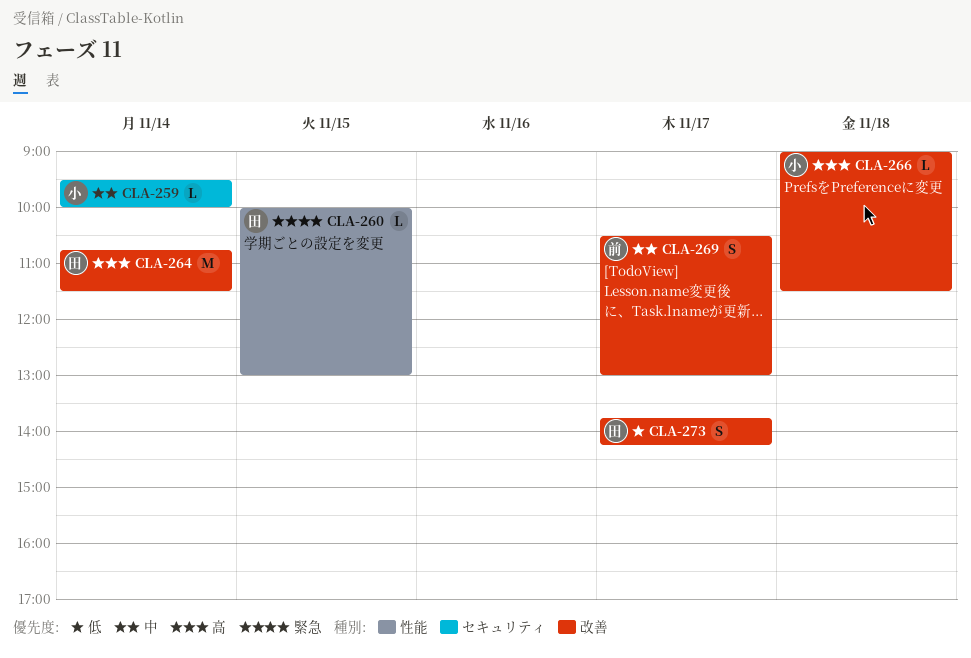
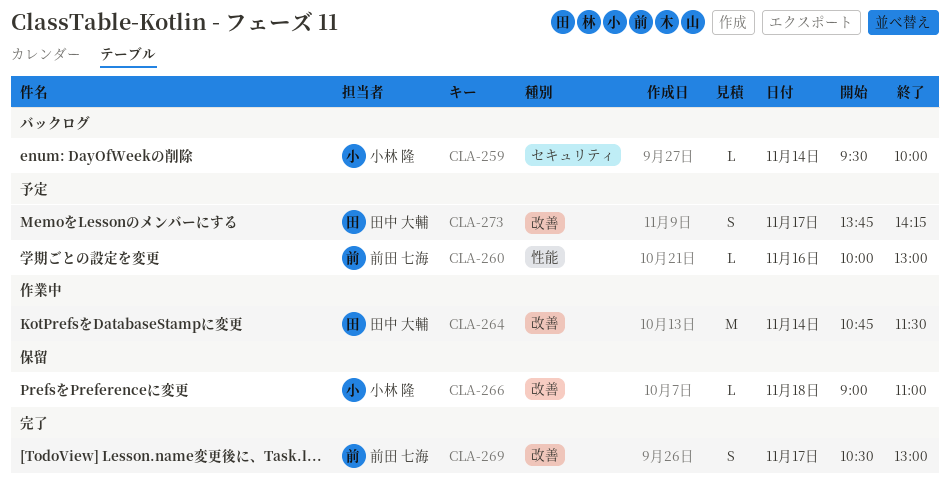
CLA-260, owner: 田中 大輔 -> 前田 七海
CLA-260, day: Nov 15 -> Nov 16
CLA-266, ends: 11:30 -> 11:00

